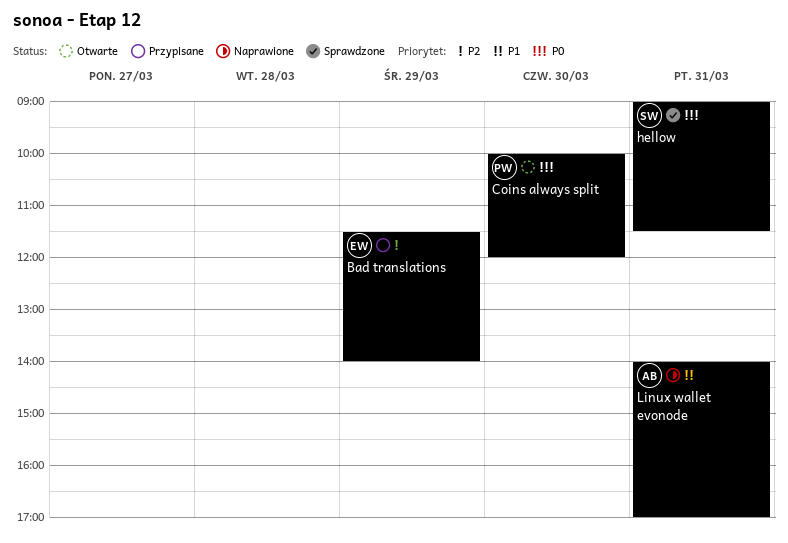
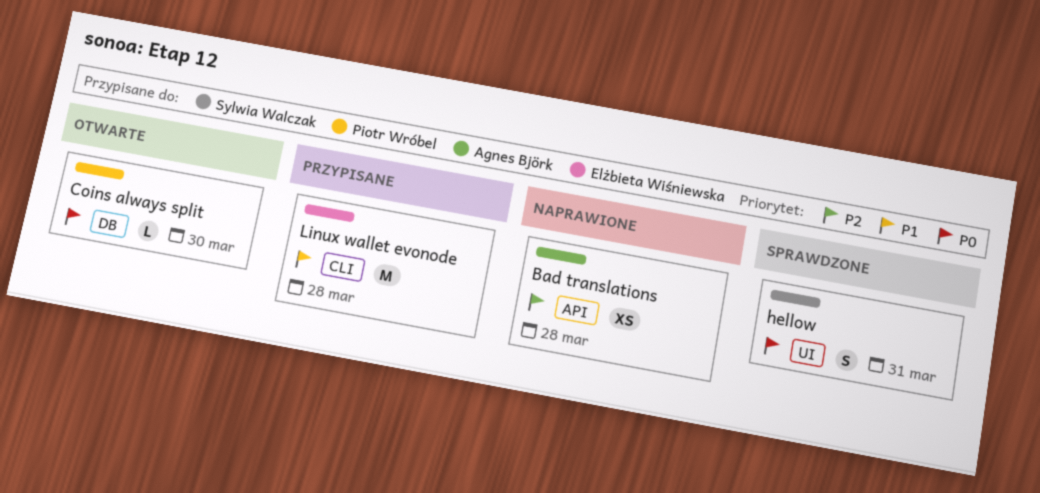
Bad translations, status: Przypisane -> Naprawione
Bad translations, owner: Elżbieta Wiśniewska -> Agnes Björk
Bad translations, day: Mar 29 -> Mar 28
Linux wallet evonode, status: Naprawione -> Przypisane
Linux wallet evonode, owner: Agnes Björk -> Elżbieta Wiśniewska
Linux wallet evonode, day: Mar 31 -> Mar 28

